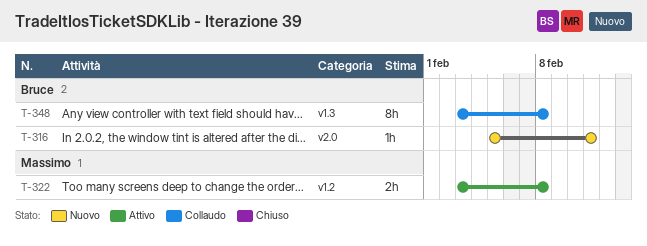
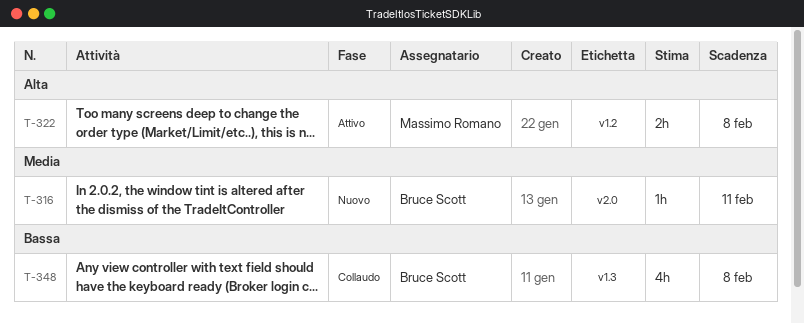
T-348, estimate: 8h -> 4h

